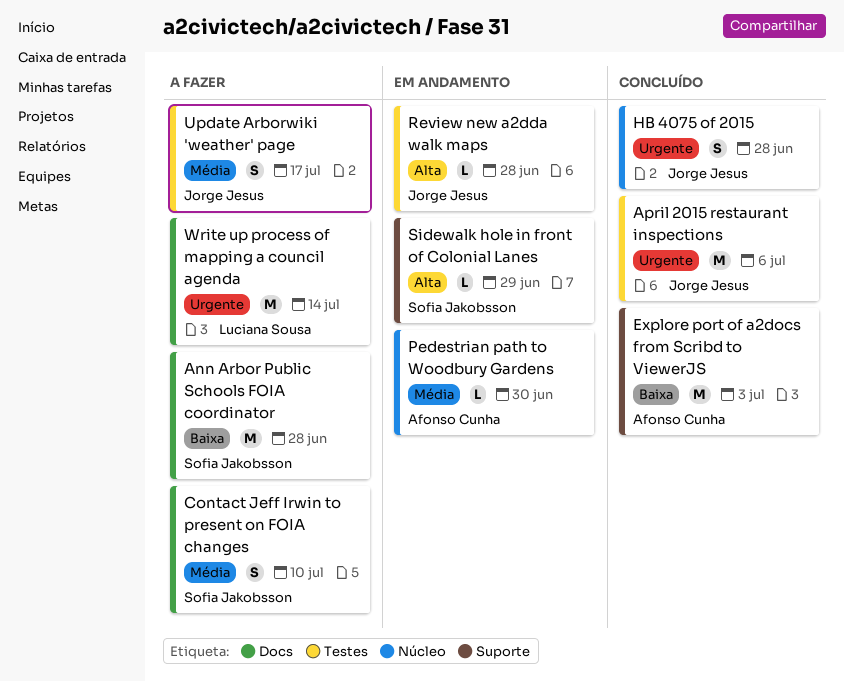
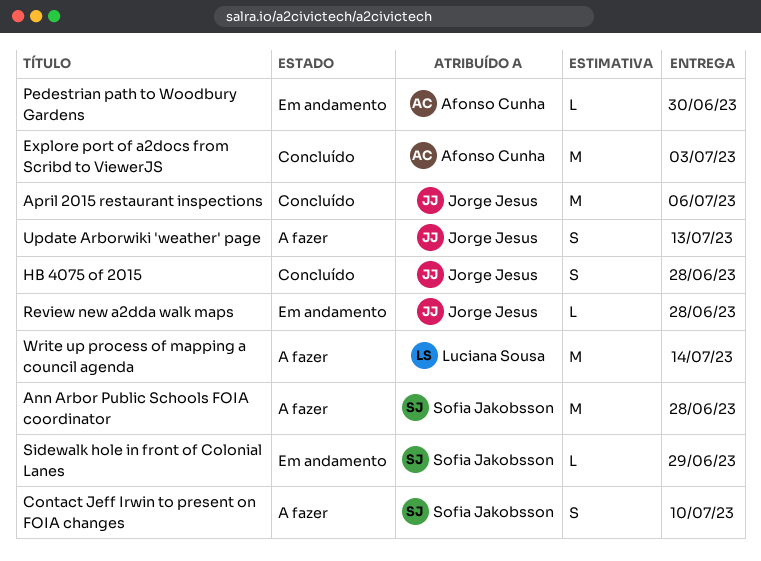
Update Arborwiki 'weather' page, due: Jul 17 -> Jul 13

